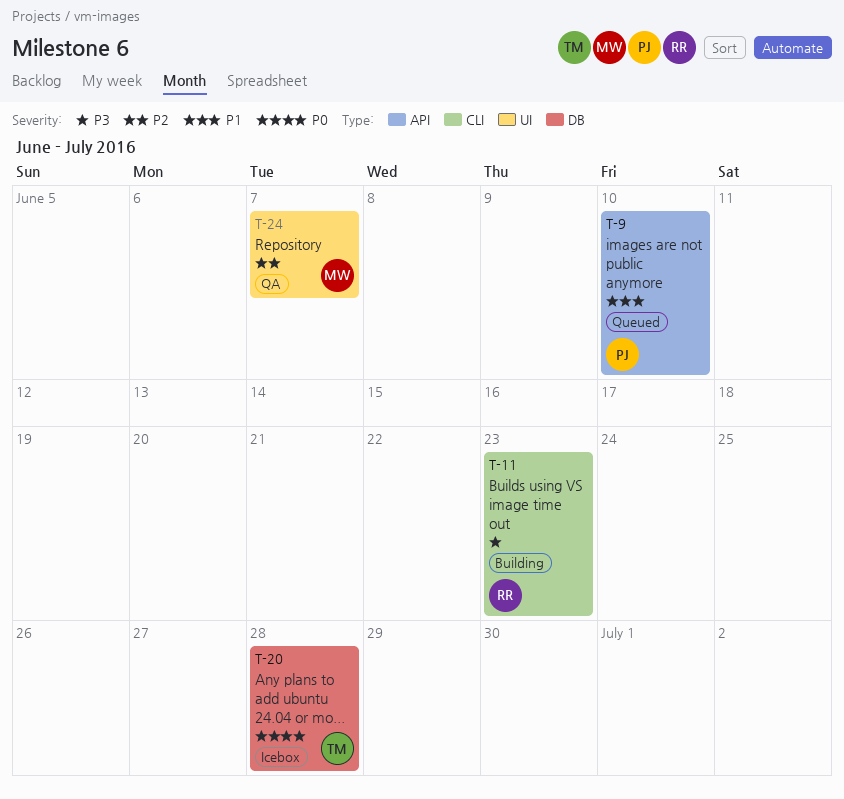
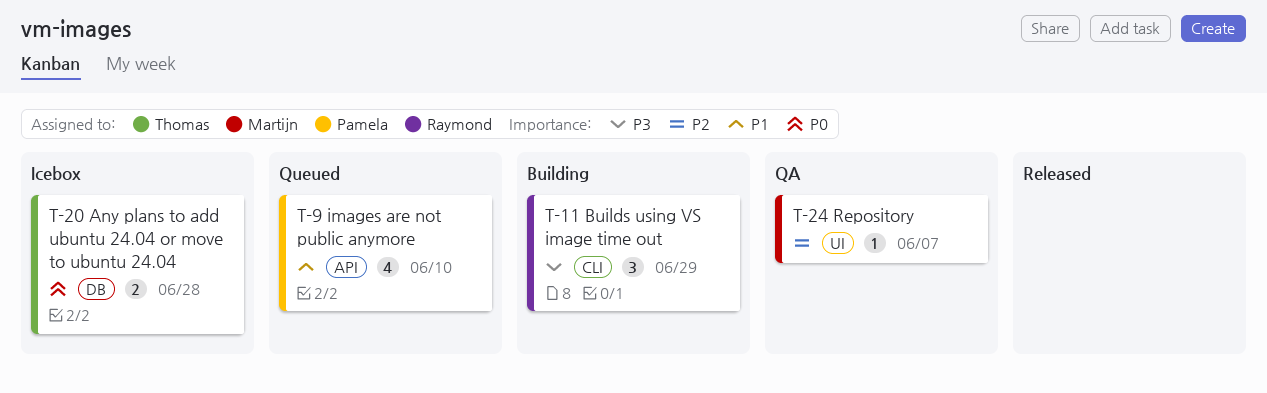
T-11, due: Jun 23 -> Jun 29

